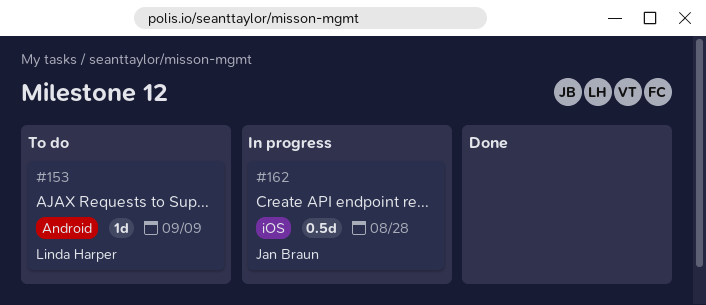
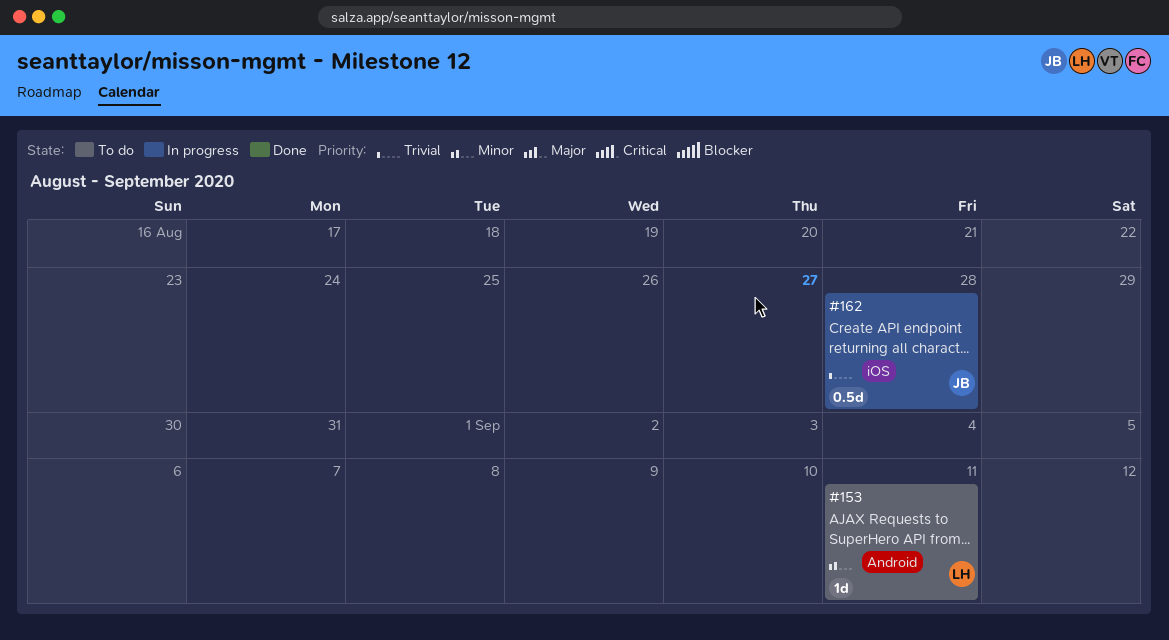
#153, due: Sep 9 -> Sep 11

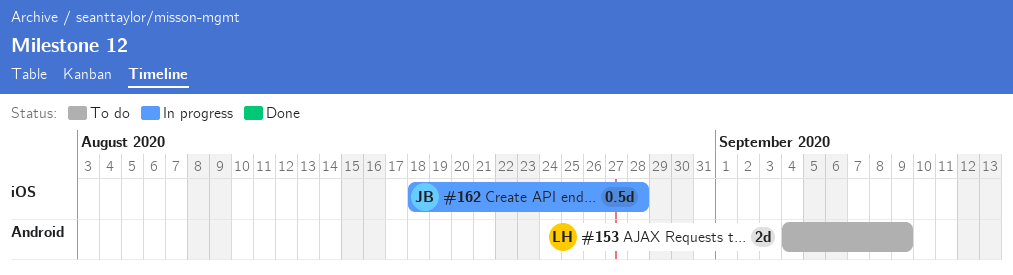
#153, estimate: 1d -> 2d
#153, due: Sep 11 -> Sep 9

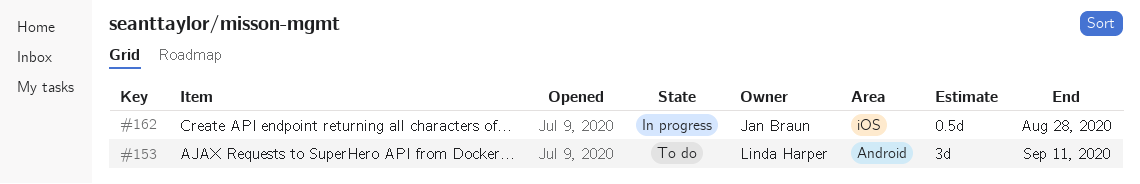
#153, estimate: 2d -> 3d
#153, due: Sep 9 -> Sep 11

